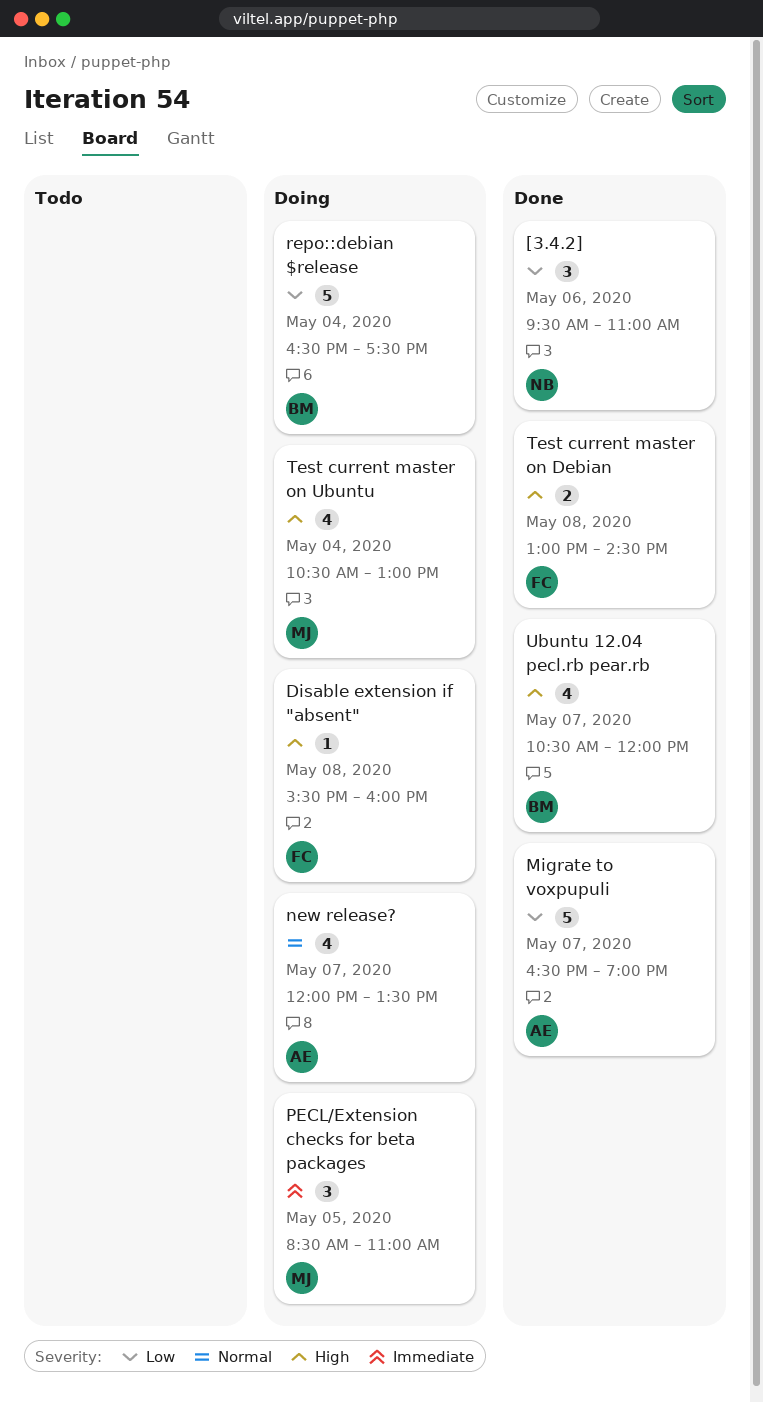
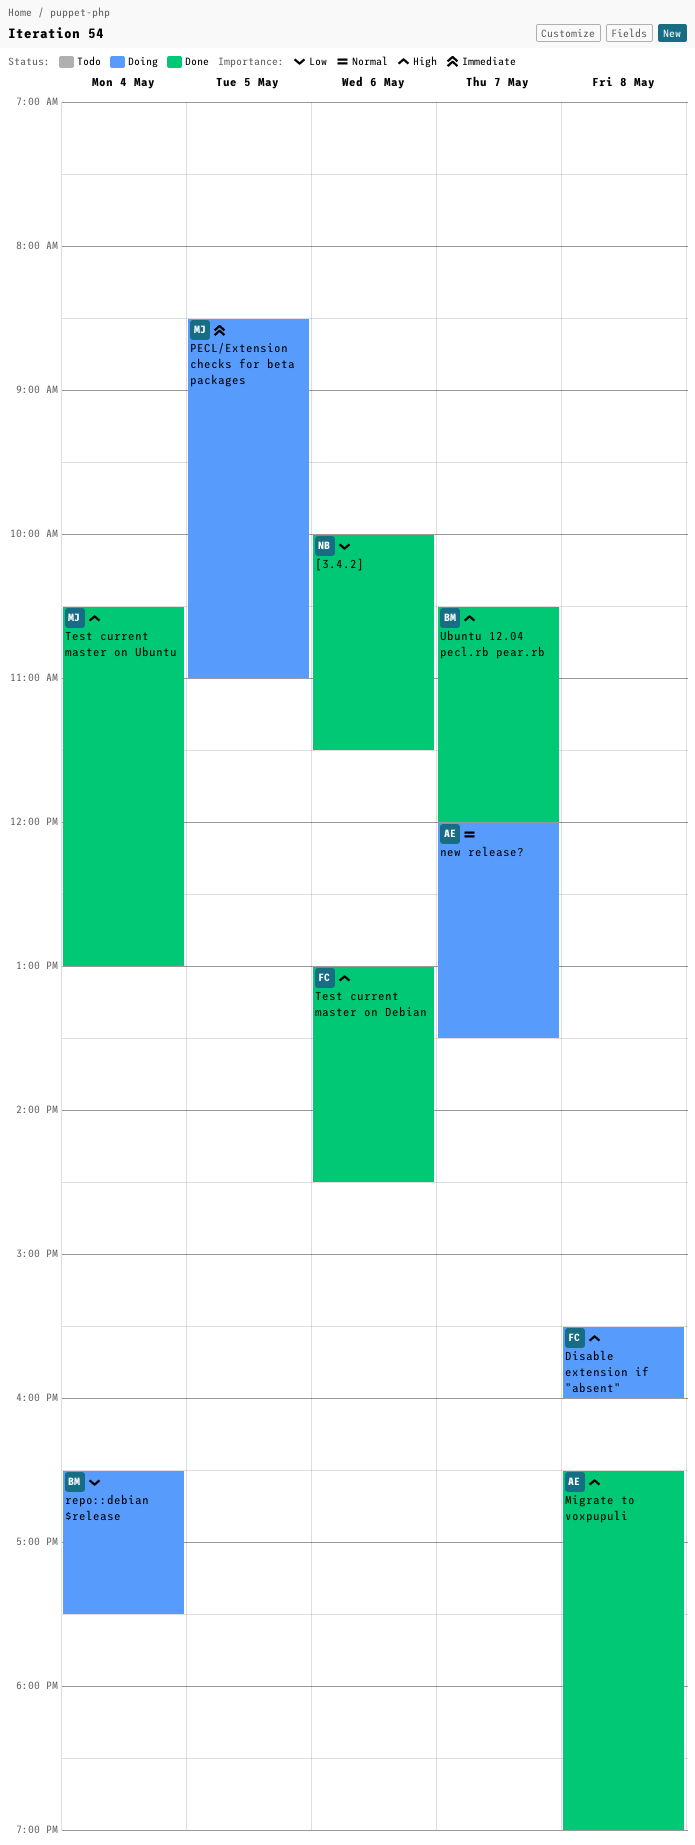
[3.4.2], begins: 09:30 -> 10:00
[3.4.2], ends: 11:00 -> 11:30
Migrate to voxpupuli, priority: Low -> High
Migrate to voxpupuli, day: May 7 -> May 8
Test current master on Debian, day: May 8 -> May 6
Test current master on Ubuntu, status: Doing -> Done

